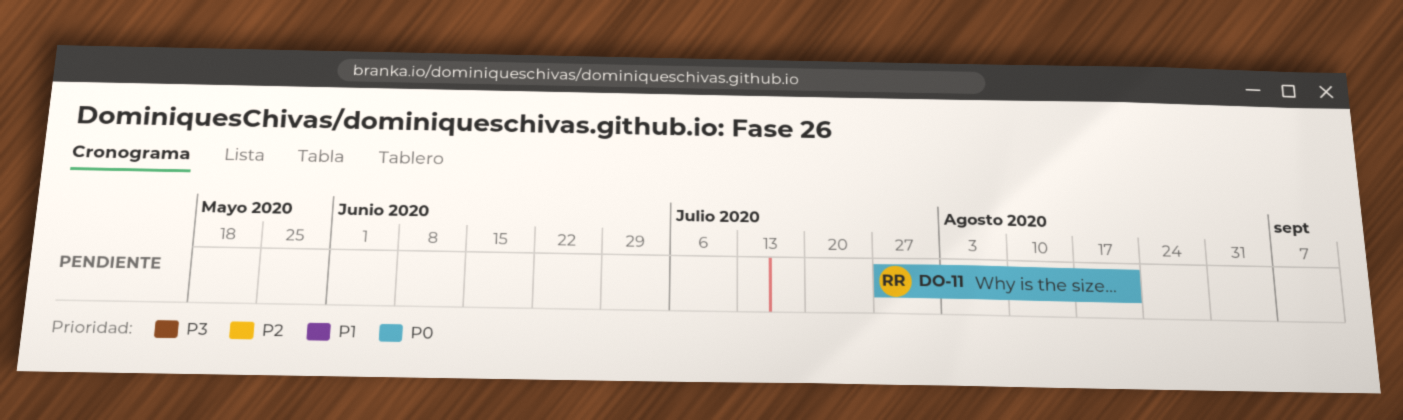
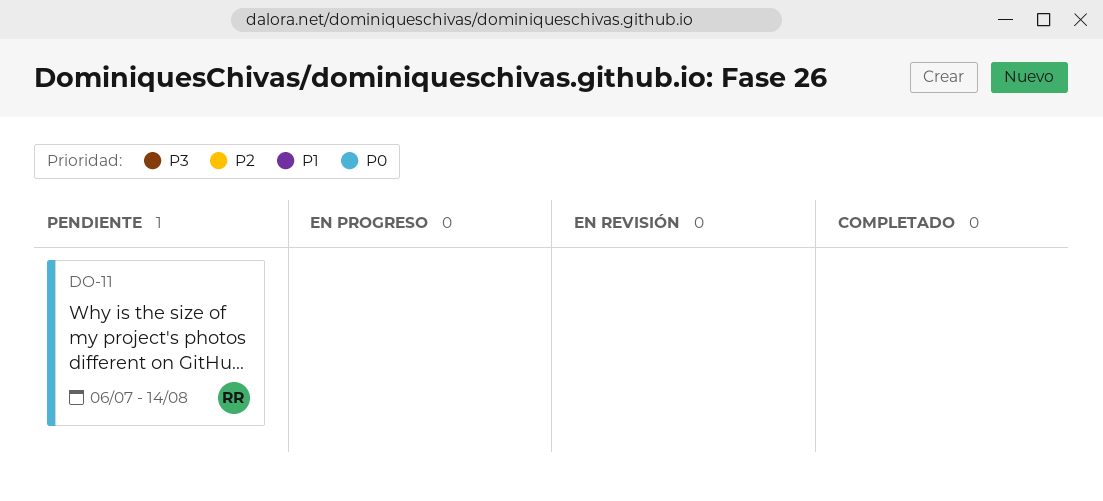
DO-11, start: Jul 27 -> Jul 6
DO-11, due: Aug 21 -> Aug 14

